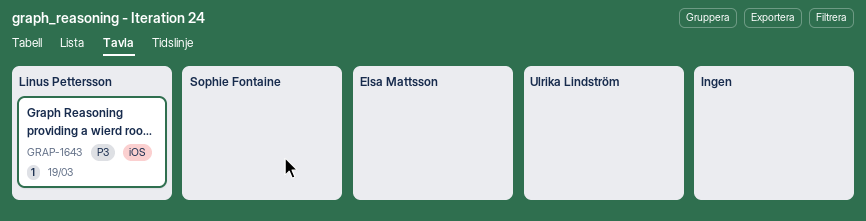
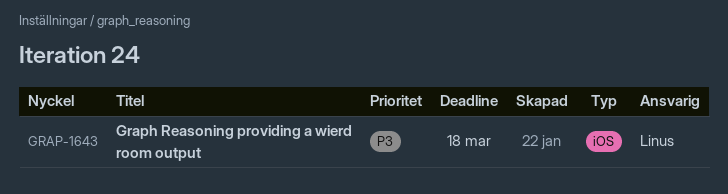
GRAP-1643, due: Mar 19 -> Mar 18

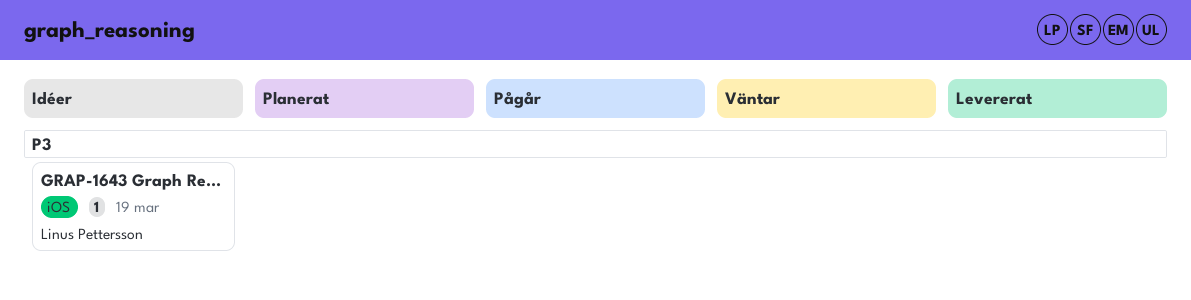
GRAP-1643, due: Mar 18 -> Mar 19

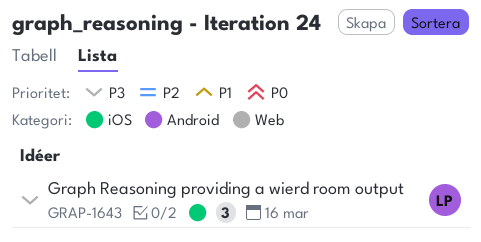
GRAP-1643, estimate: 1 -> 3
GRAP-1643, due: Mar 19 -> Mar 16

